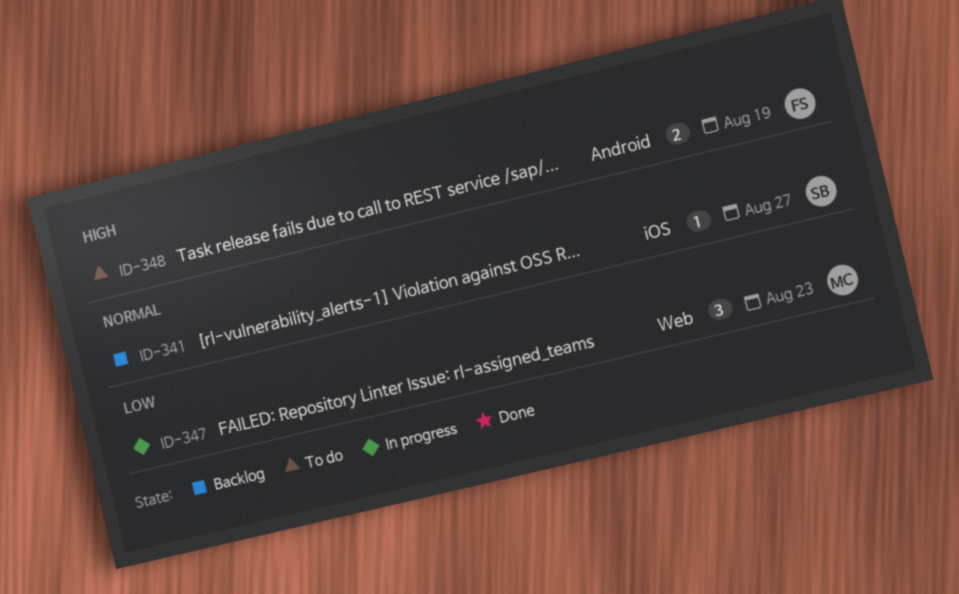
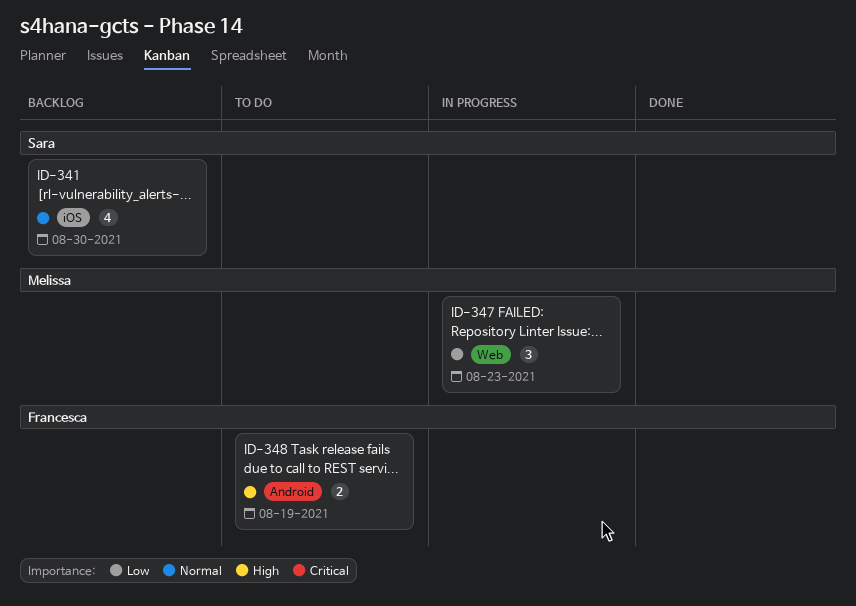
ID-341, estimate: 1 -> 4
ID-341, due: Aug 27 -> Aug 30

